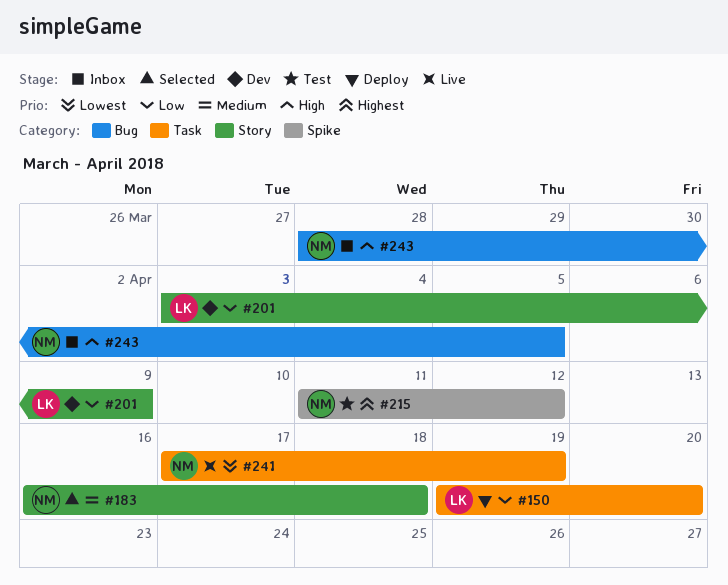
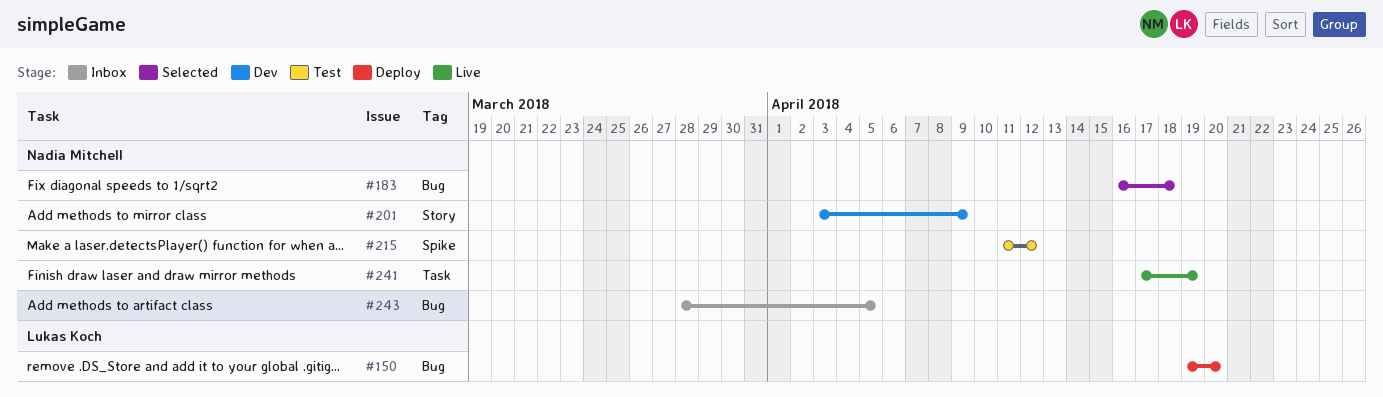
#150, label: Task -> Bug
#183, label: Story -> Bug
#201, owner: Lukas Koch -> Nadia Mitchell

